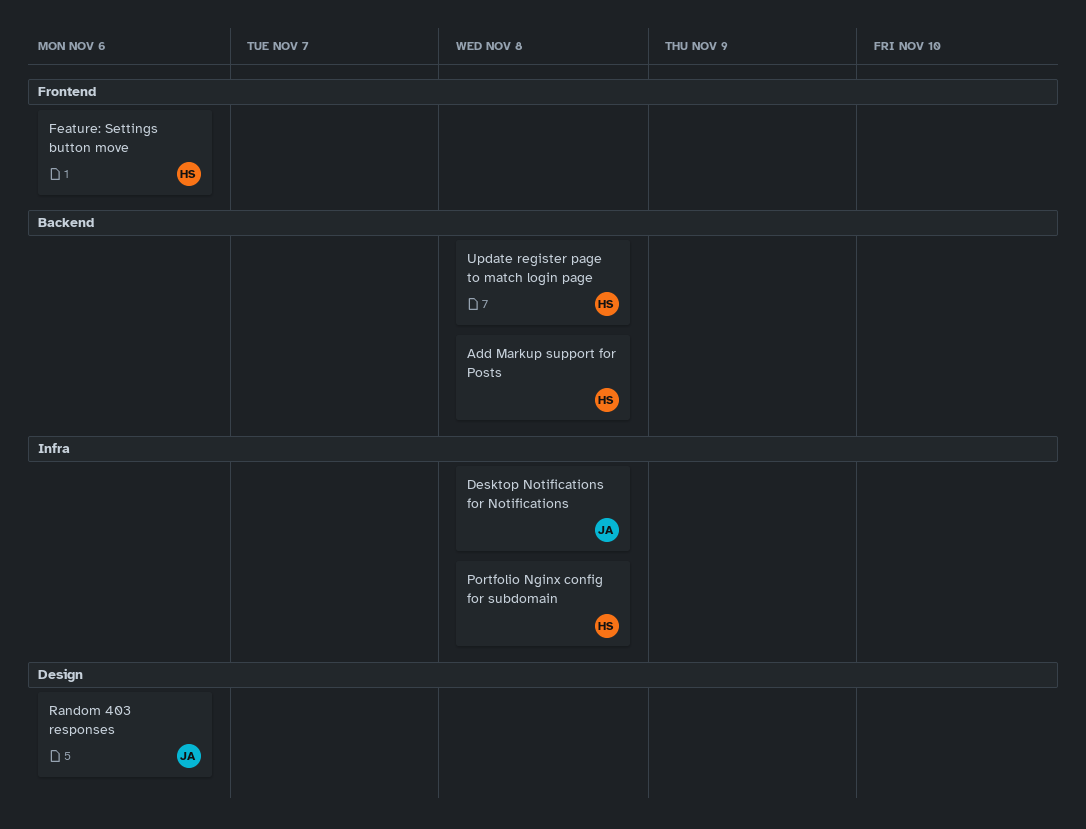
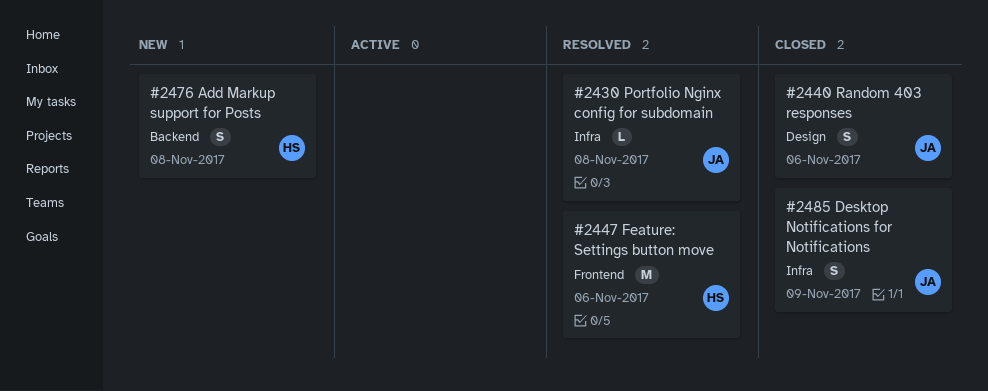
Desktop Notifications for Notifications, due: Nov 8 -> Nov 9
Portfolio Nginx config for subdomain, owner: HS -> JA
Update register page to match login page: present -> none

